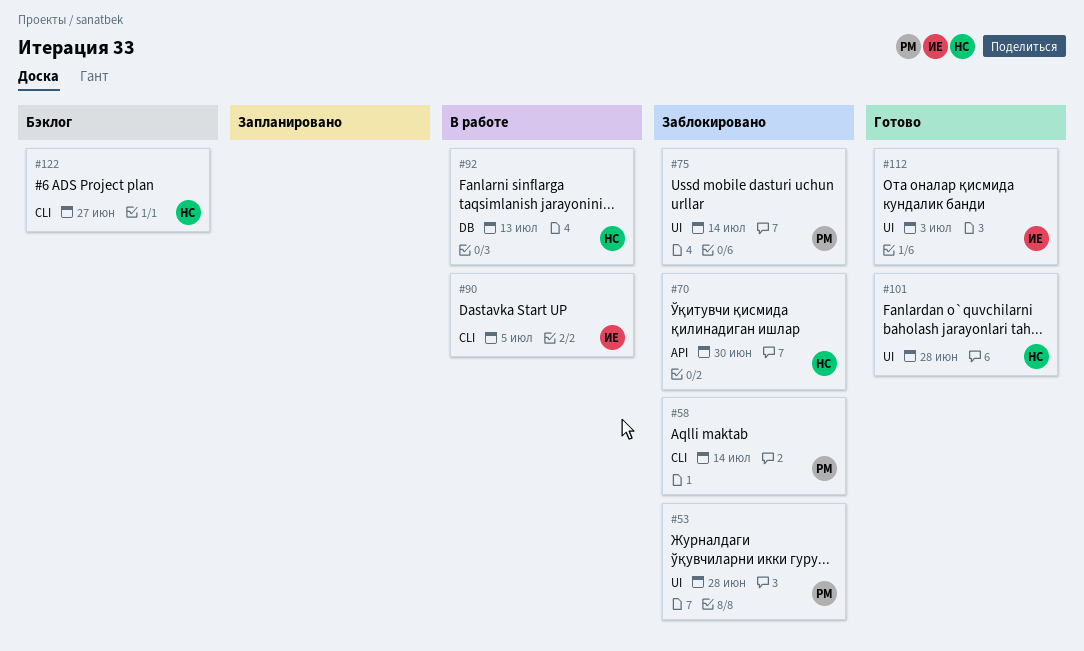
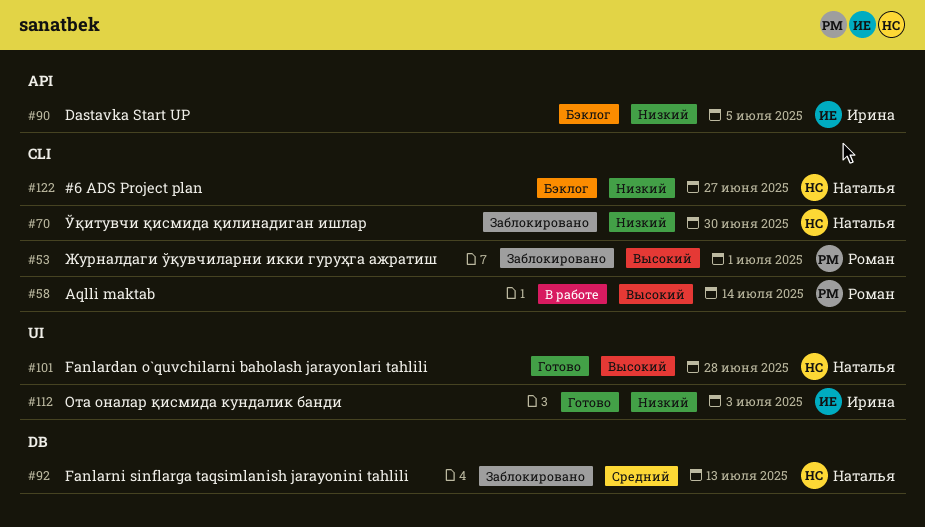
#53, label: UI -> CLI
#53, due: Jun 28 -> Jul 1
#58, status: Заблокировано -> В работе
#70, label: API -> CLI
#75: present -> none
#90, status: В работе -> Бэклог
#90, label: CLI -> API
#92, status: В работе -> Заблокировано

